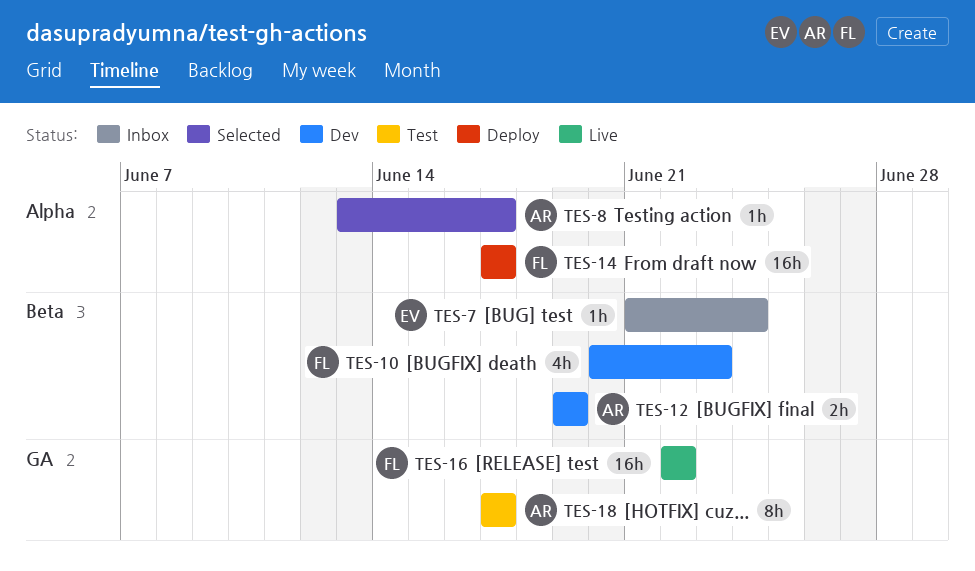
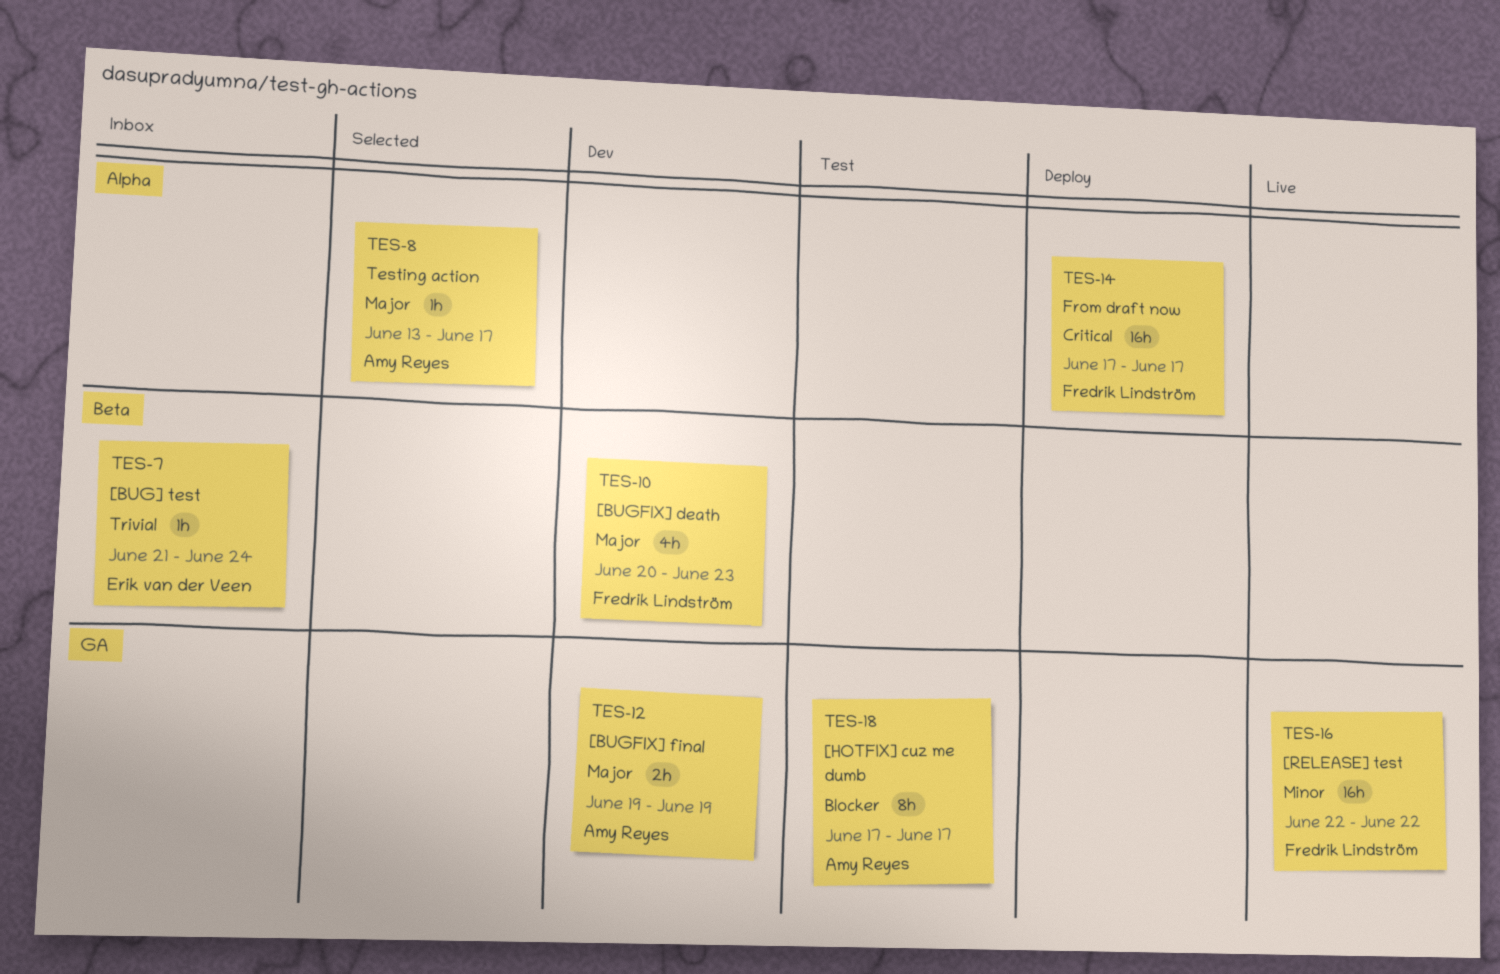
TES-12, label: Beta -> GA

